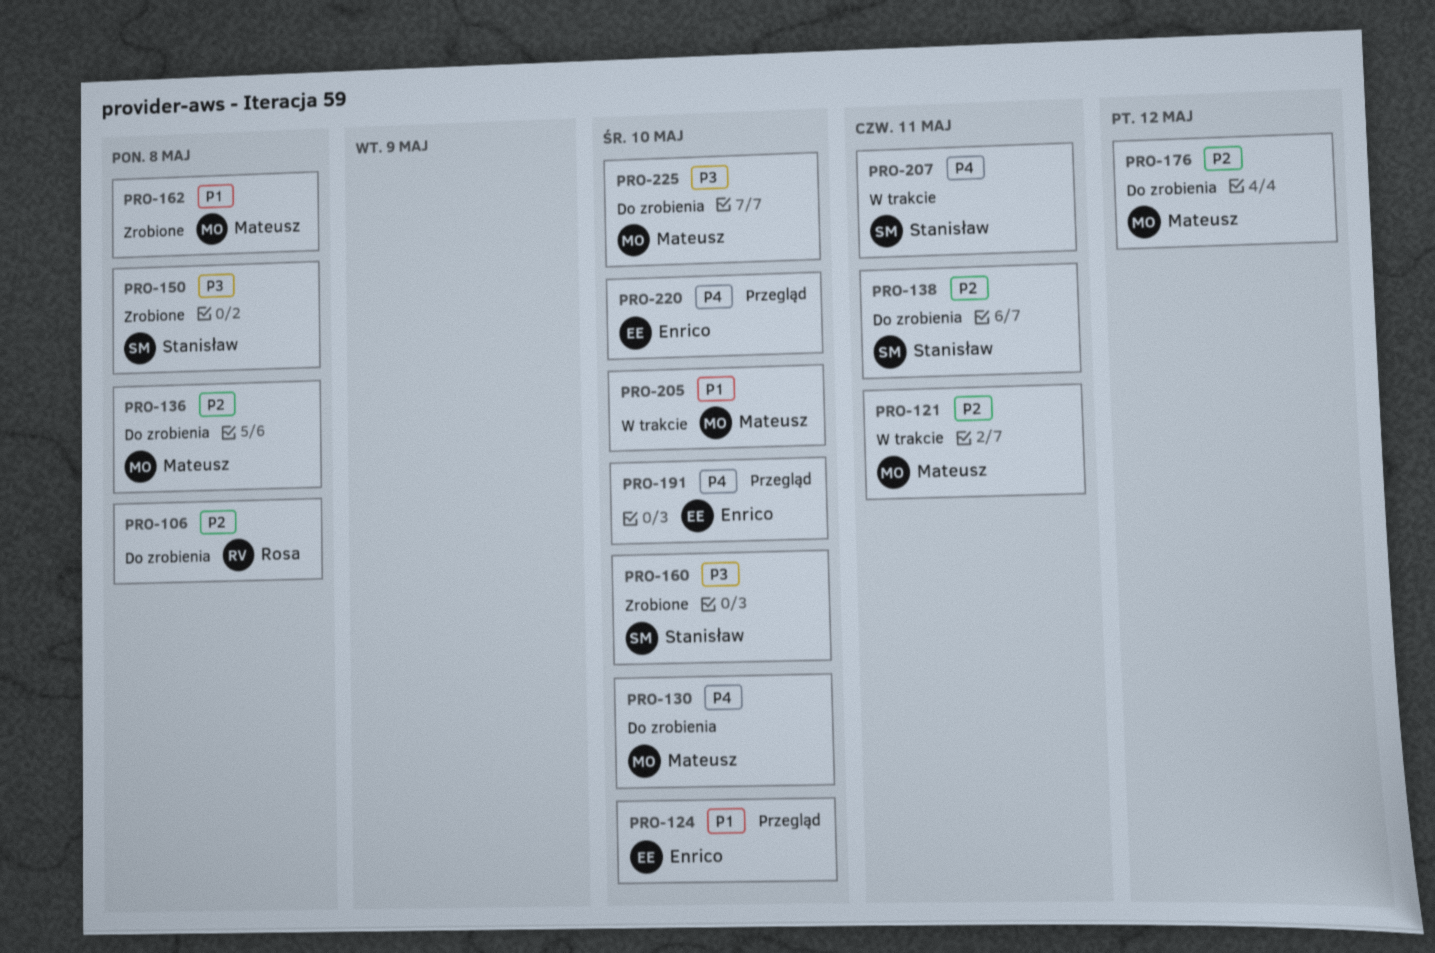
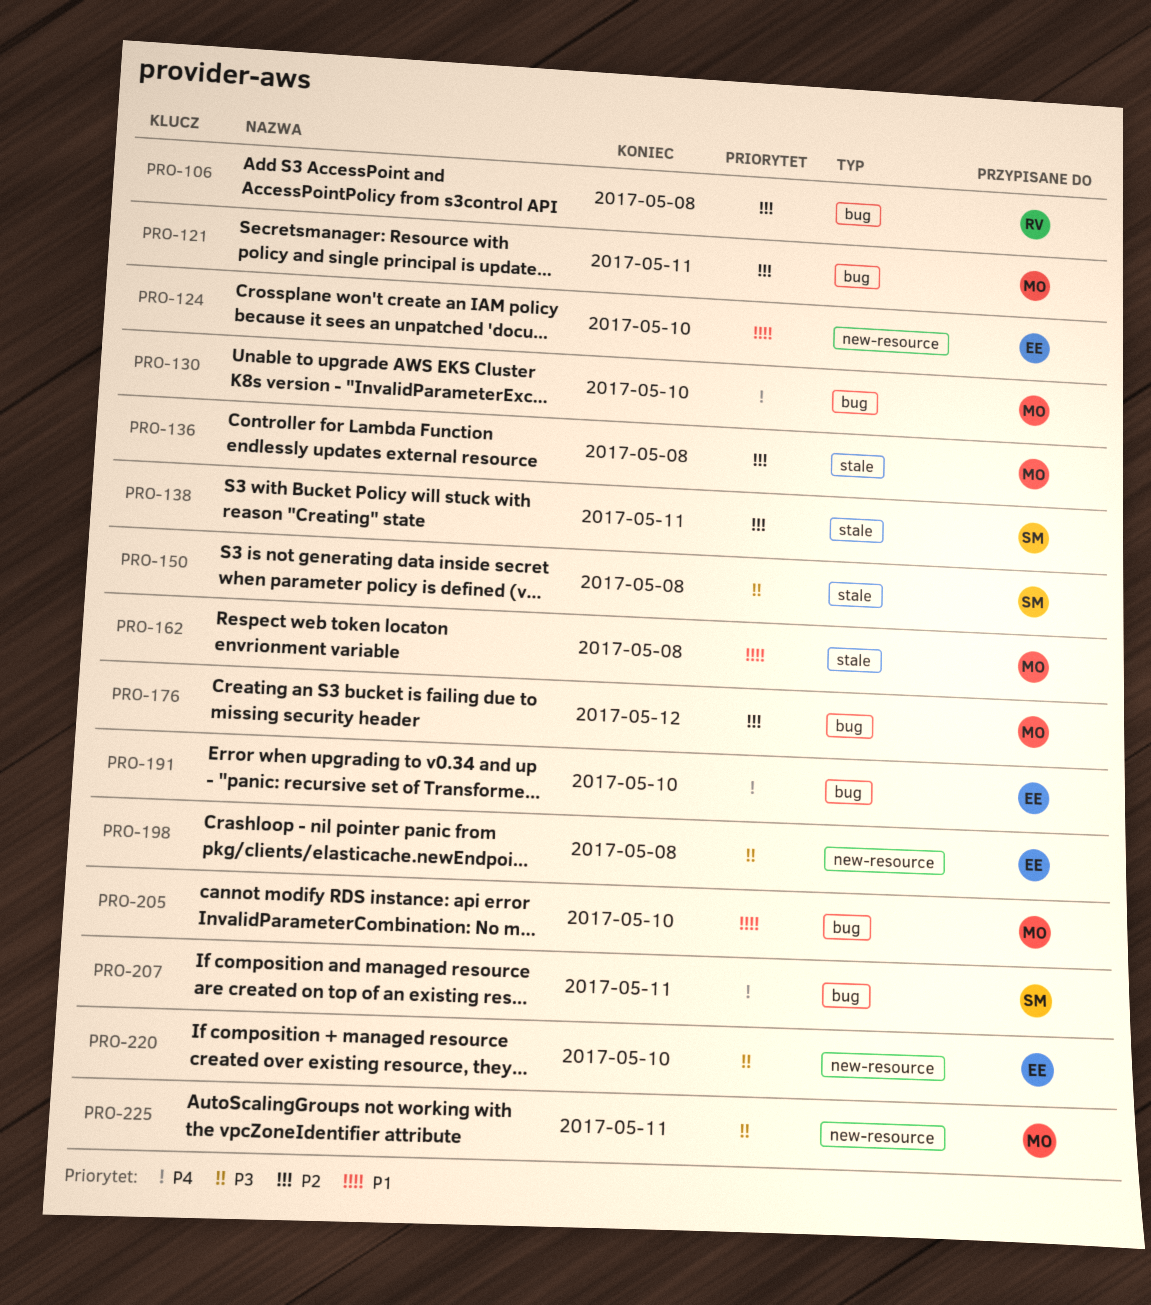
PRO-160: present -> none
PRO-198: none -> present
PRO-220, priority: P4 -> P3
PRO-225, due: May 10 -> May 11

